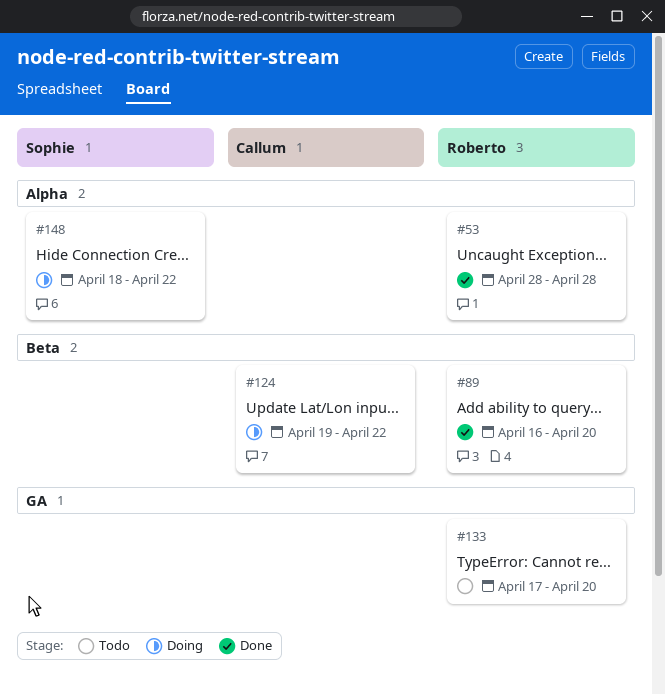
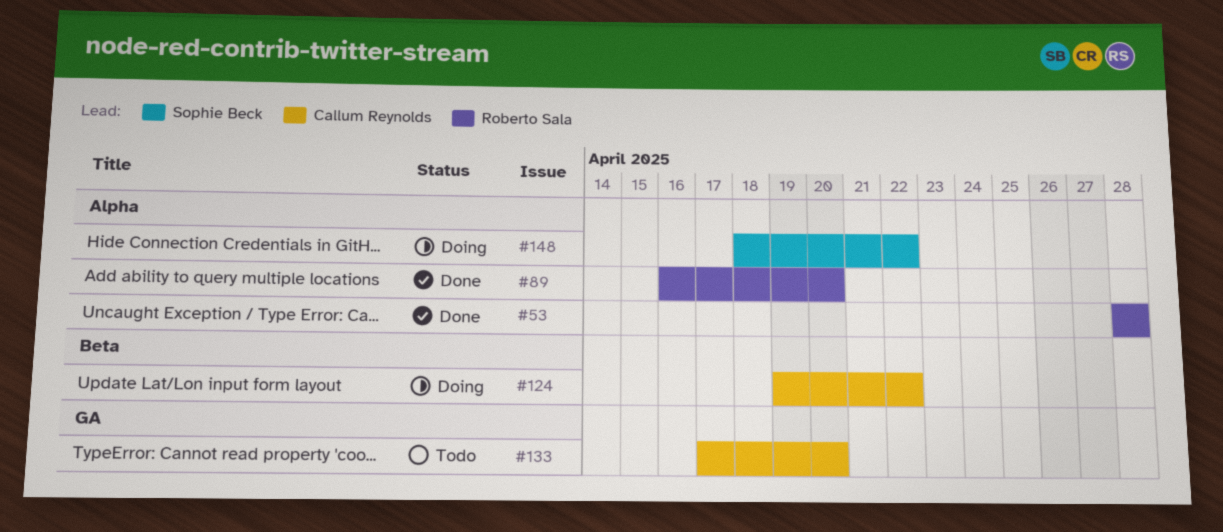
#89, label: Beta -> Alpha
#133, owner: Roberto Sala -> Callum Reynolds

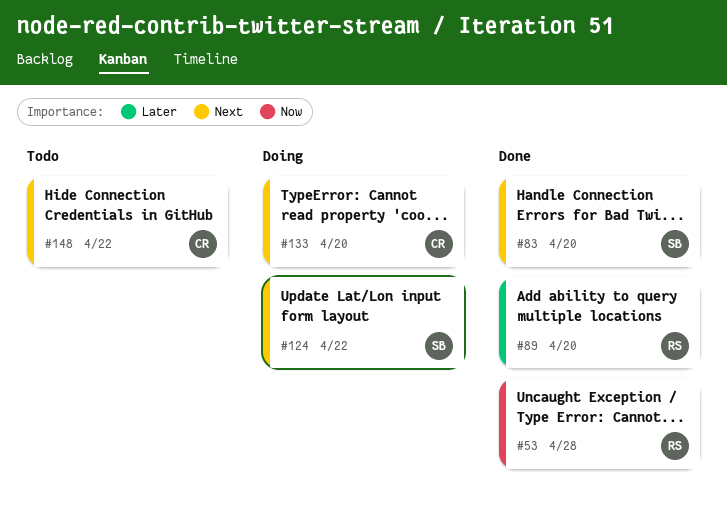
#83: none -> present
#124, owner: Callum Reynolds -> Sophie Beck
#133, status: Todo -> Doing
#148, status: Doing -> Todo
#148, owner: Sophie Beck -> Callum Reynolds

